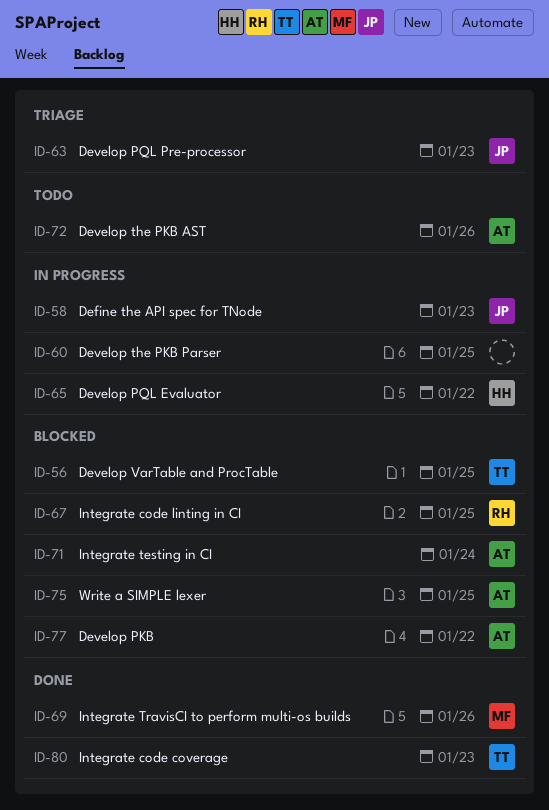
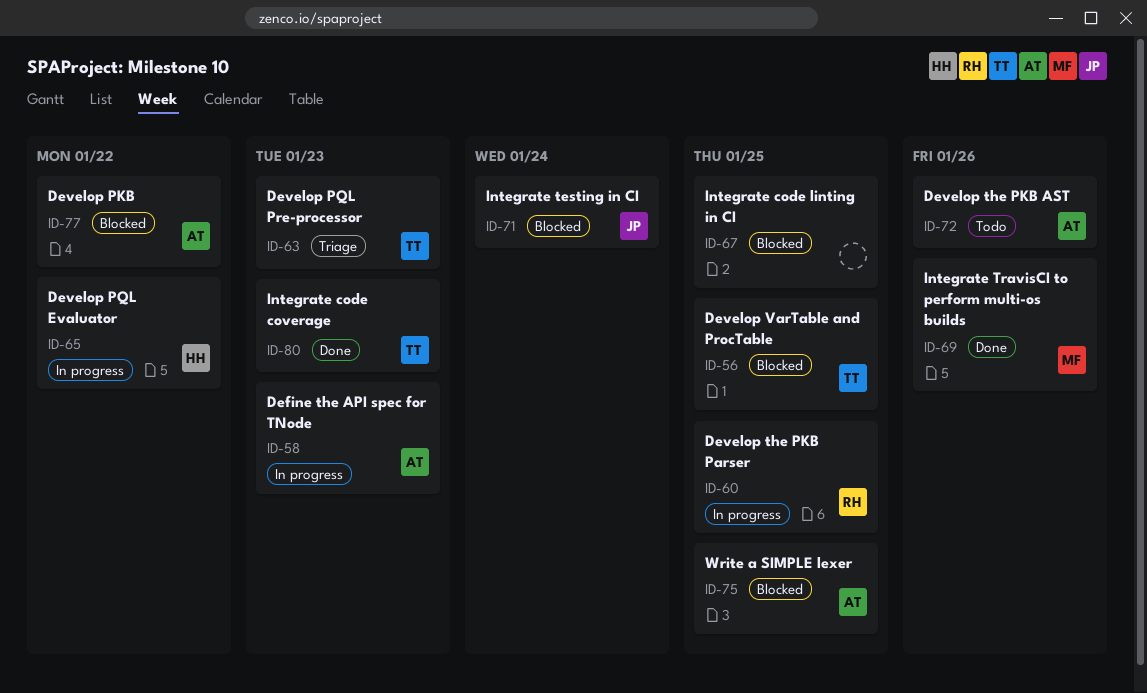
ID-58, owner: JP -> AT
ID-60, owner: none -> RH
ID-63, owner: JP -> TT
ID-67, owner: RH -> none
ID-71, owner: AT -> JP

